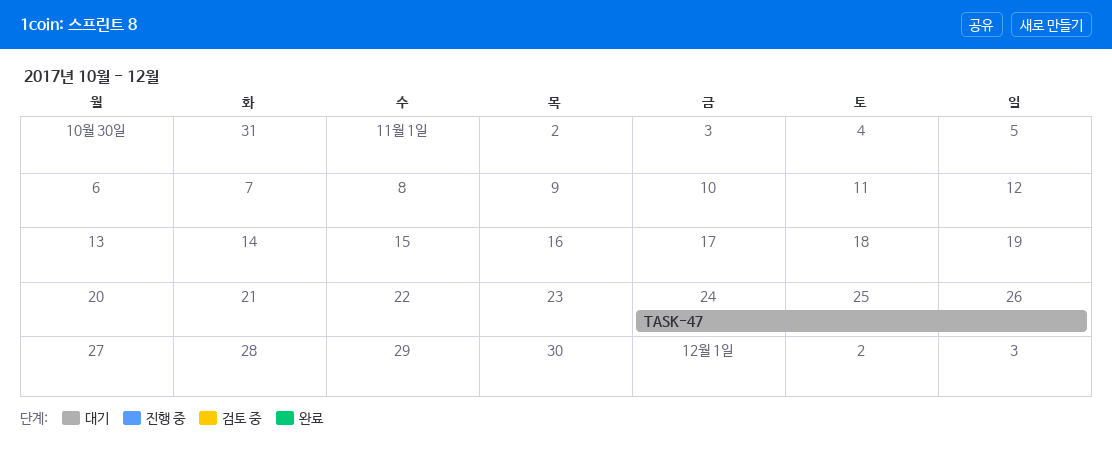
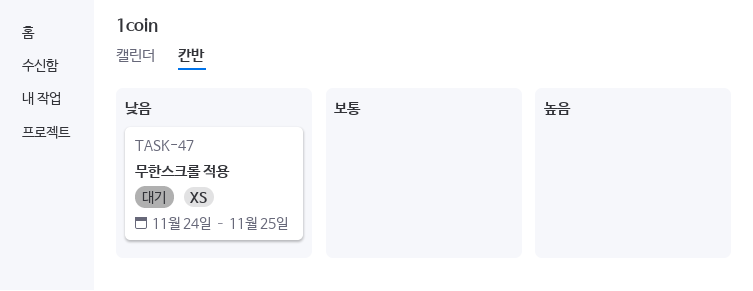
TASK-47, due: Nov 26 -> Nov 25

